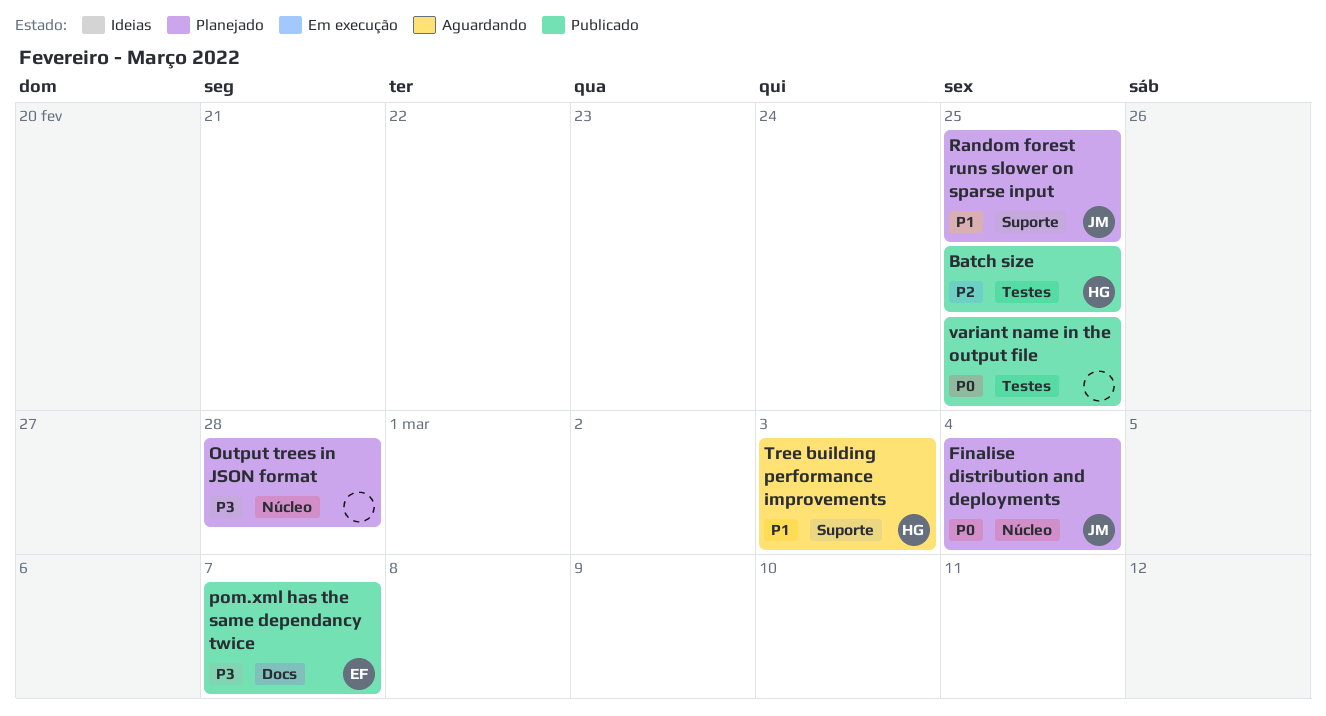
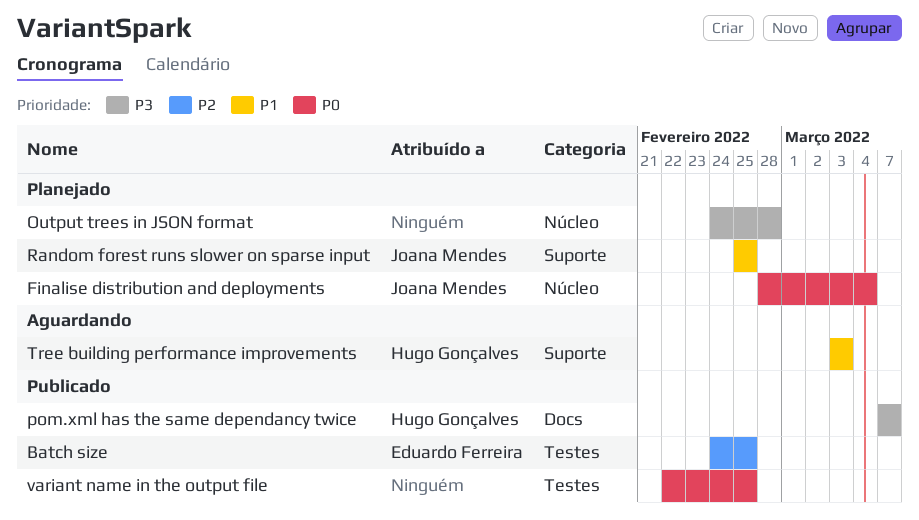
Batch size, owner: Hugo Gonçalves -> Eduardo Ferreira
pom.xml has the same dependancy twice, owner: Eduardo Ferreira -> Hugo Gonçalves

